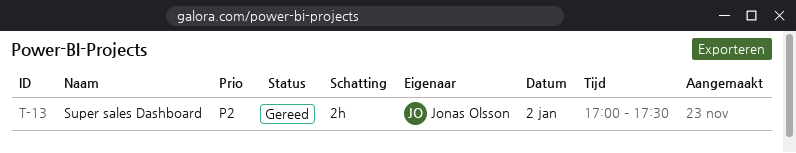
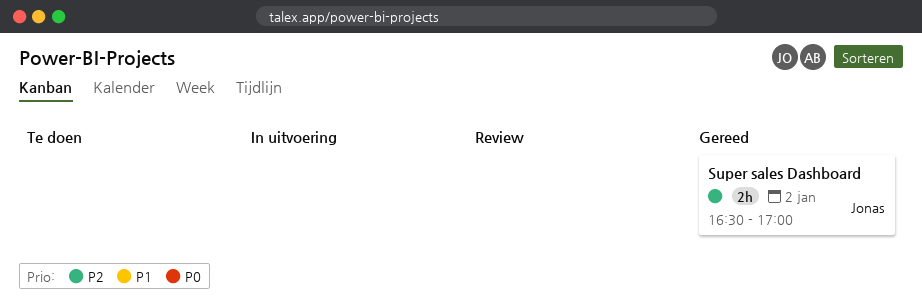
Super sales Dashboard, begins: 17:00 -> 16:30
Super sales Dashboard, ends: 17:30 -> 17:00

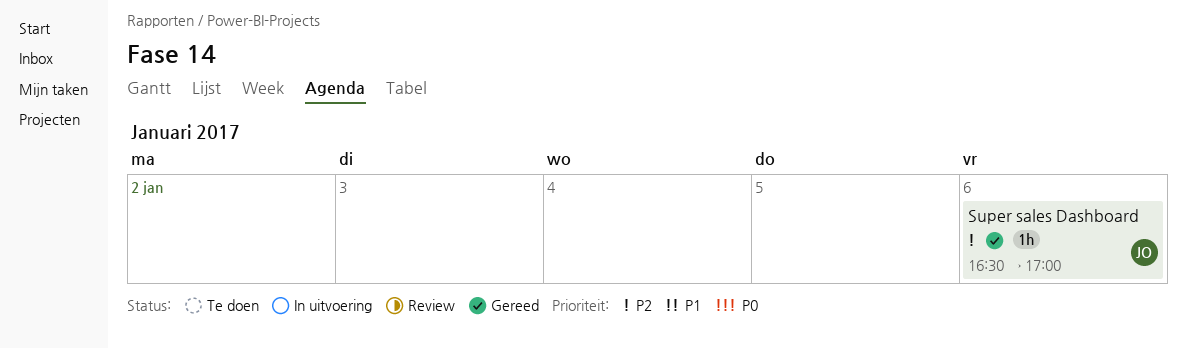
Super sales Dashboard, estimate: 2h -> 1h
Super sales Dashboard, day: Jan 2 -> Jan 6

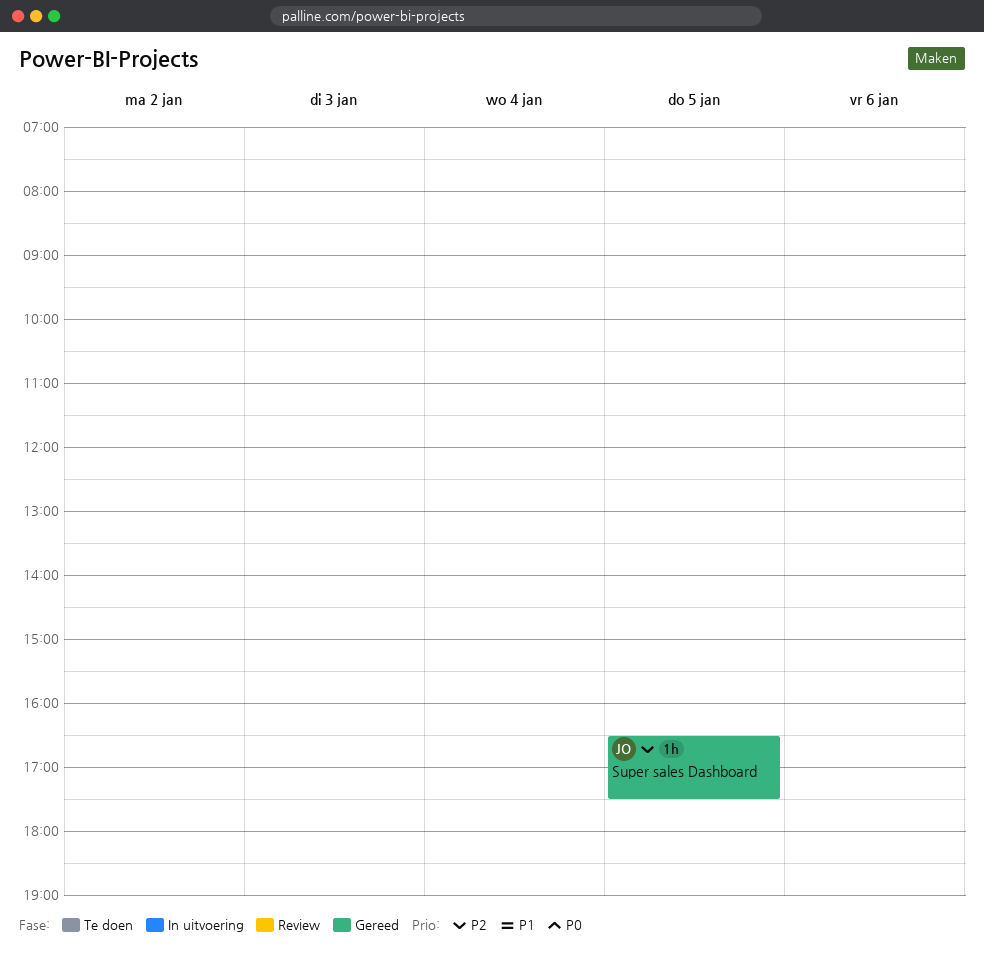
Super sales Dashboard, day: Jan 6 -> Jan 5
Super sales Dashboard, ends: 17:00 -> 17:30

